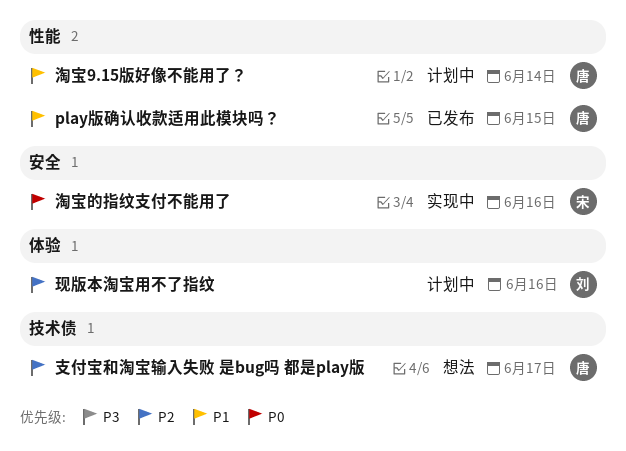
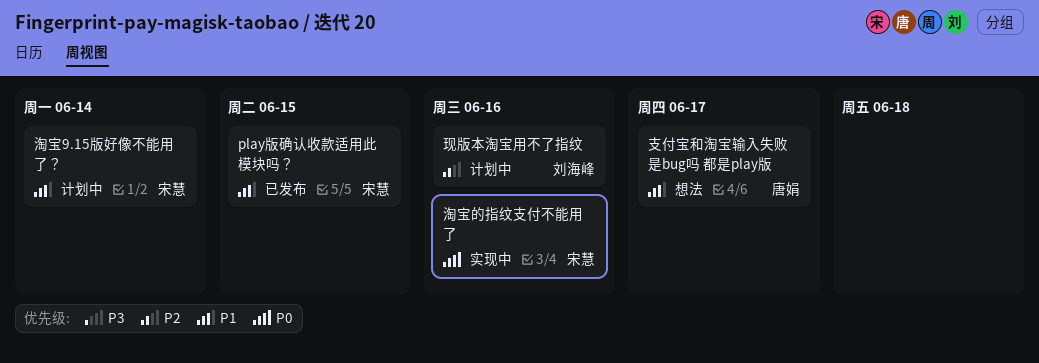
play版确认收款适用此模块吗？, owner: 唐娟 -> 宋慧
支付宝和淘宝输入失败 是bug吗 都是play版, priority: P2 -> P1
淘宝9.15版好像不能用了？, owner: 唐娟 -> 宋慧

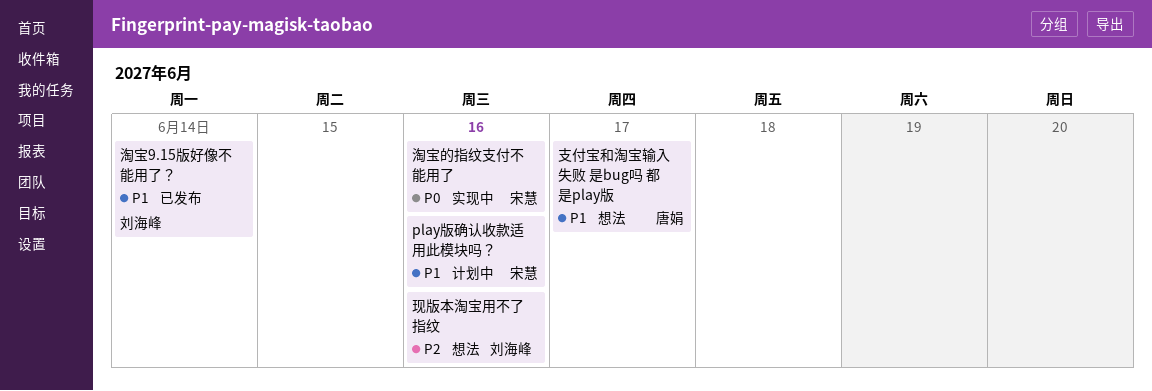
play版确认收款适用此模块吗？, status: 已发布 -> 计划中
play版确认收款适用此模块吗？, due: Jun 15 -> Jun 16
淘宝9.15版好像不能用了？, status: 计划中 -> 已发布
淘宝9.15版好像不能用了？, owner: 宋慧 -> 刘海峰
现版本淘宝用不了指纹, status: 计划中 -> 想法

